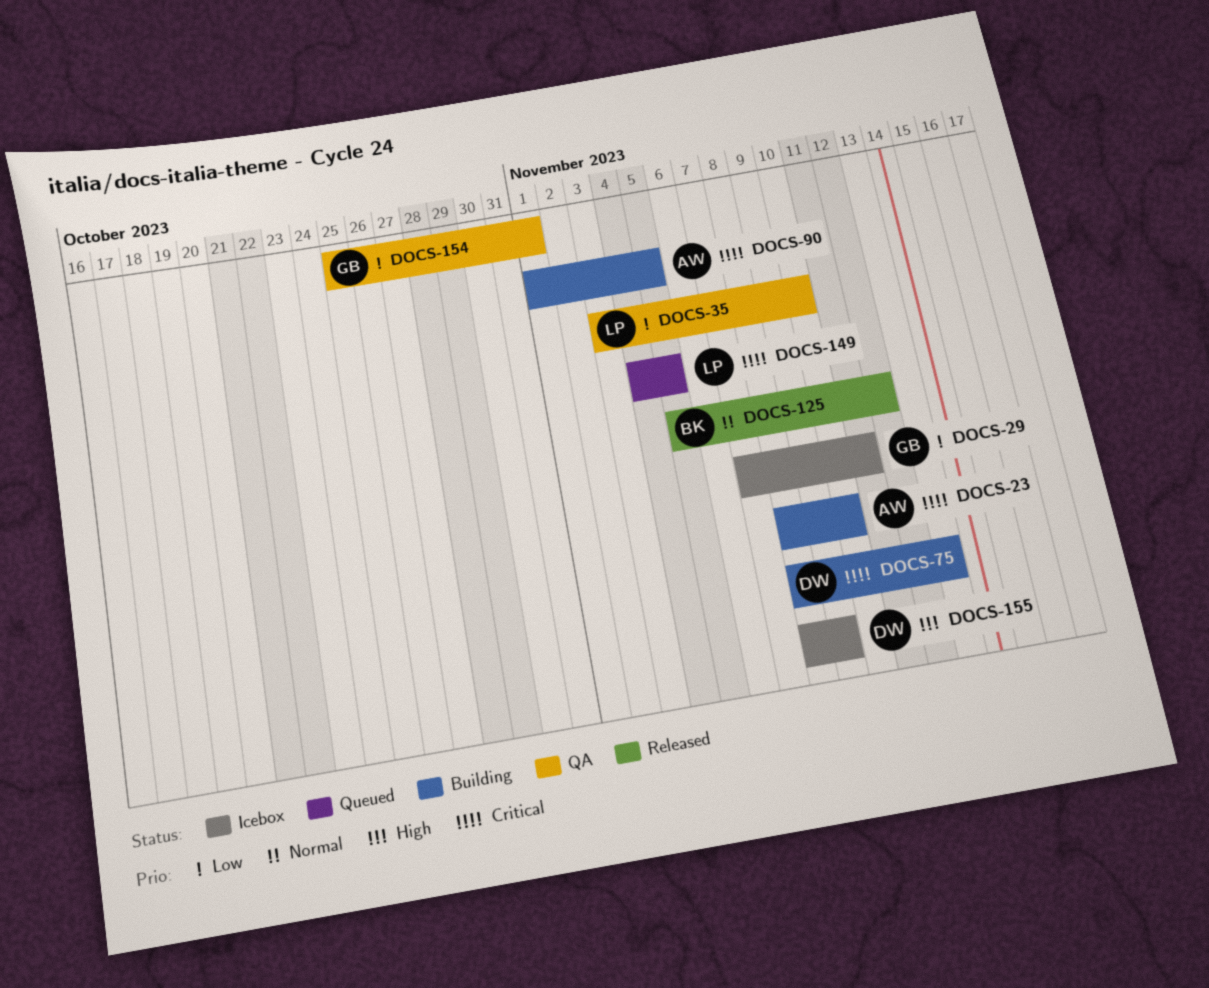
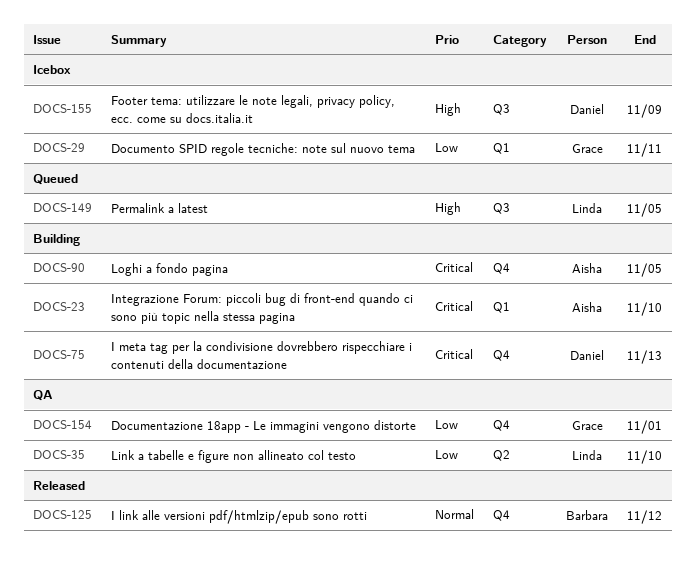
DOCS-149, priority: Critical -> High

